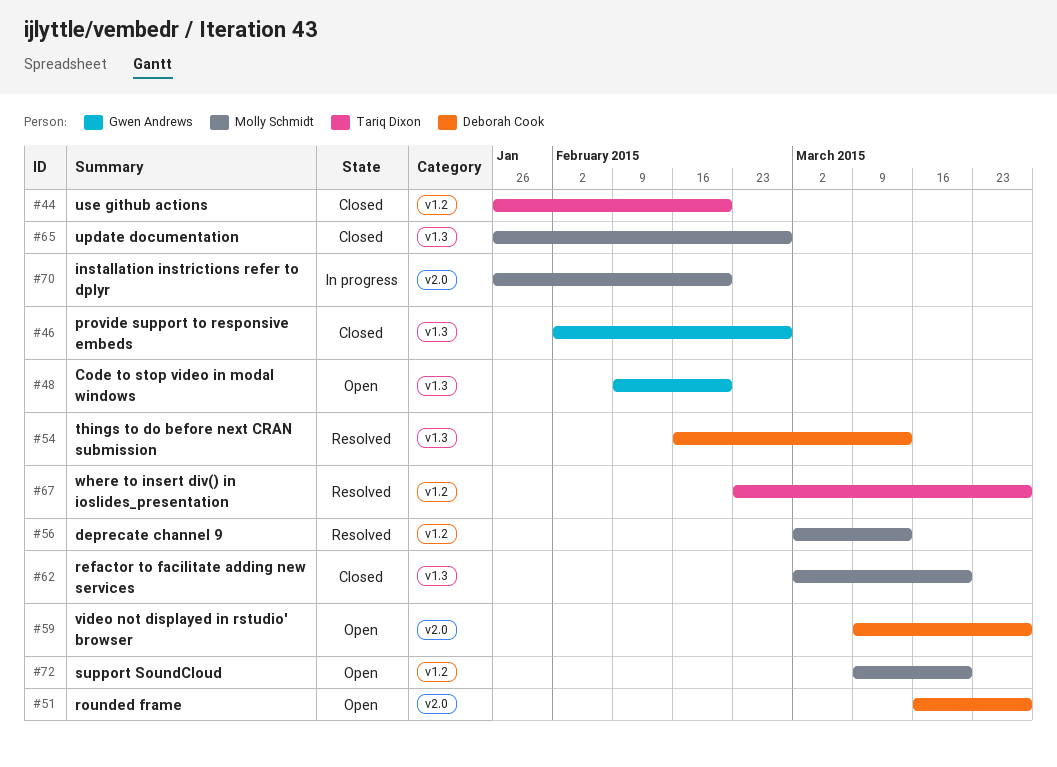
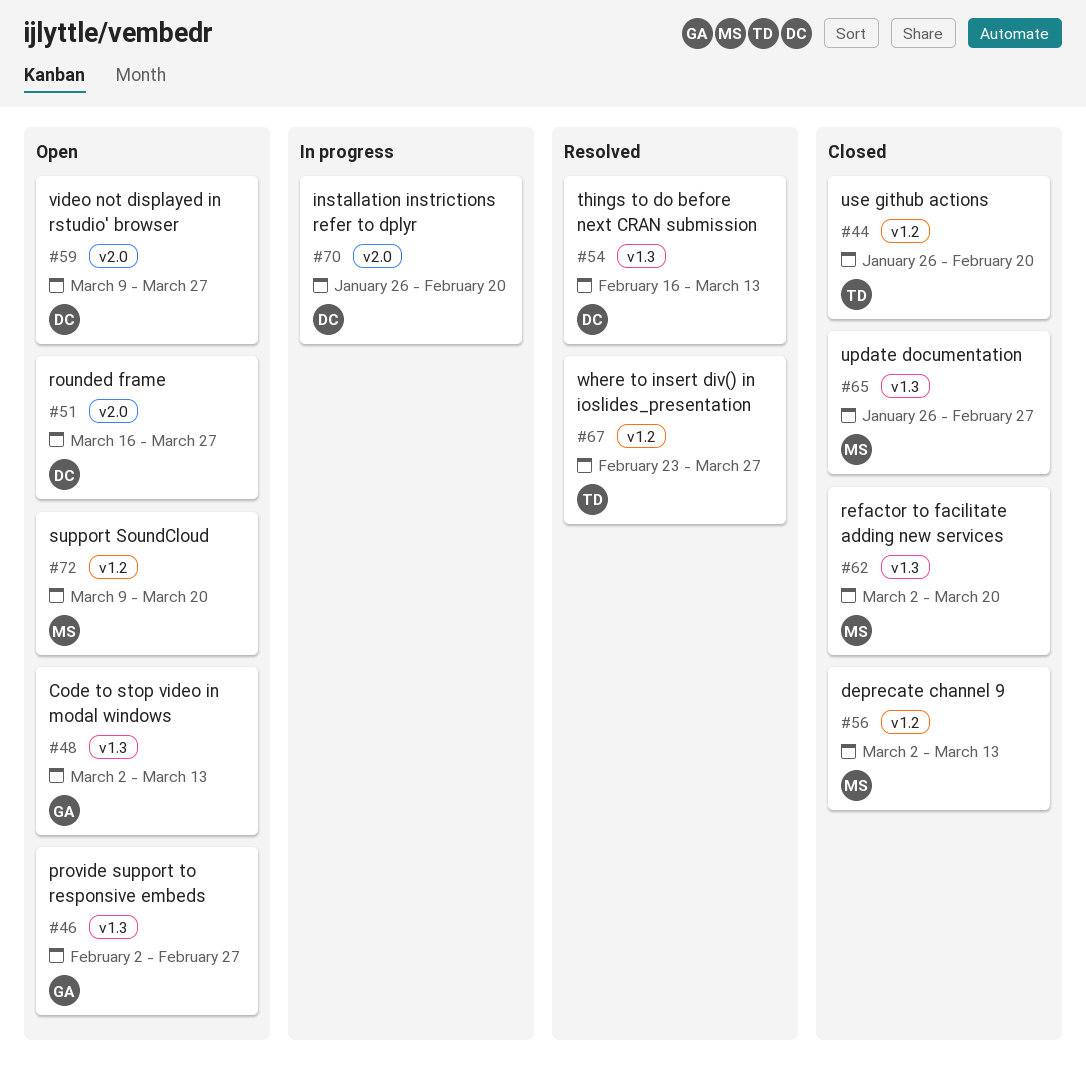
#46, status: Closed -> Open
#48, start: Feb 9 -> Mar 2
#48, due: Feb 20 -> Mar 13
#56, status: Resolved -> Closed
#70, owner: Molly Schmidt -> Deborah Cook

